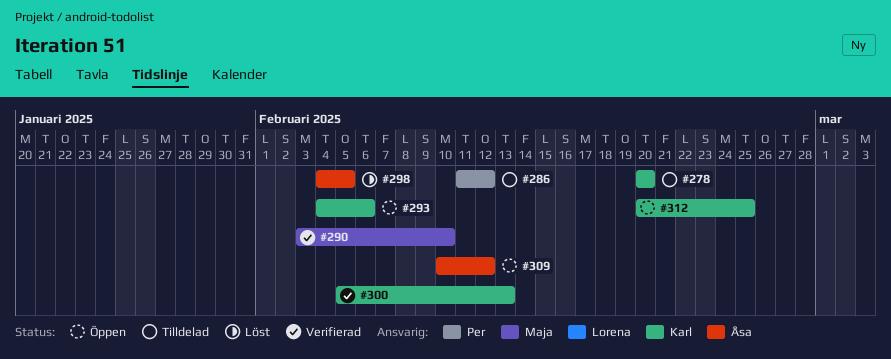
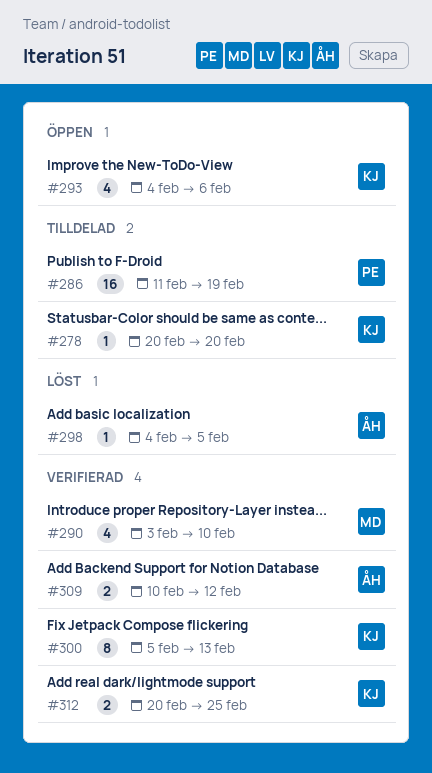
#286, due: Feb 12 -> Feb 19
#309, status: Öppen -> Verifierad
#312, status: Öppen -> Verifierad

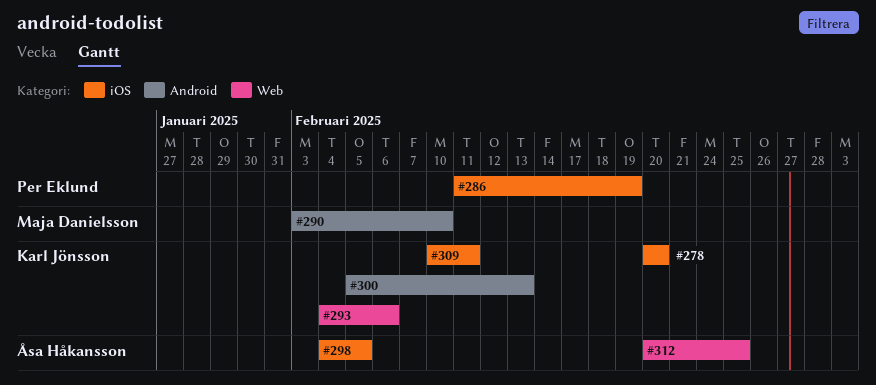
#309, owner: Åsa Håkansson -> Karl Jönsson
#309, due: Feb 12 -> Feb 11
#312, owner: Karl Jönsson -> Åsa Håkansson

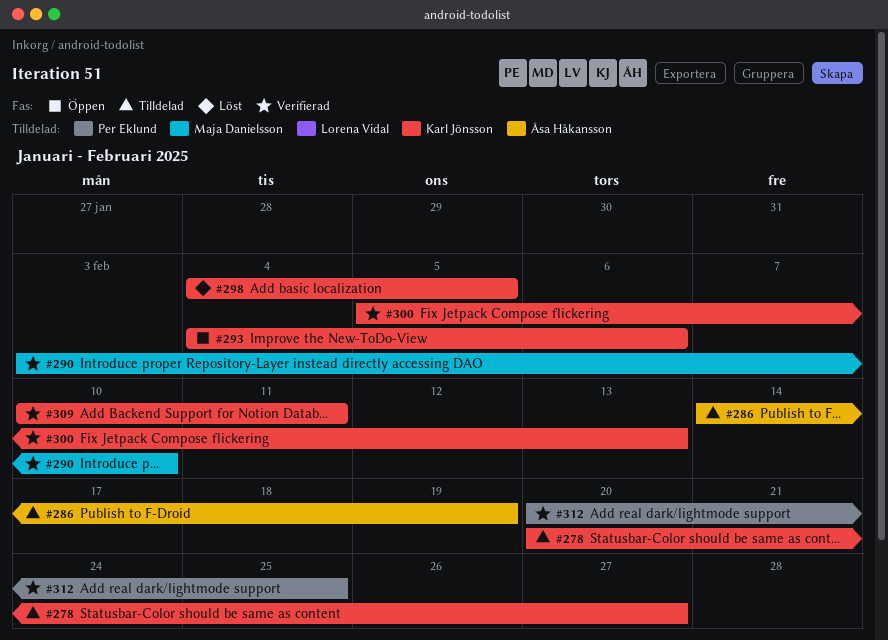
#278, due: Feb 20 -> Feb 27
#286, owner: Per Eklund -> Åsa Håkansson
#286, start: Feb 11 -> Feb 14
#298, owner: Åsa Håkansson -> Karl Jönsson
#312, owner: Åsa Håkansson -> Per Eklund

